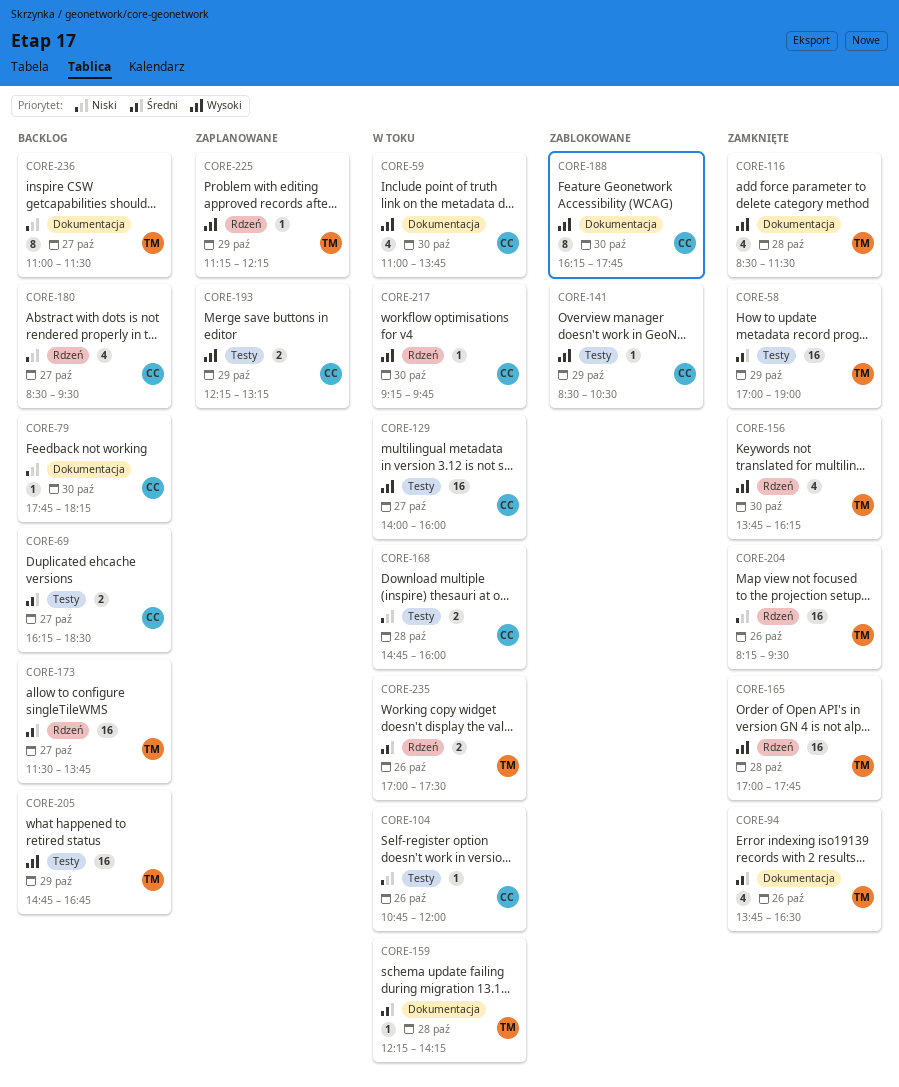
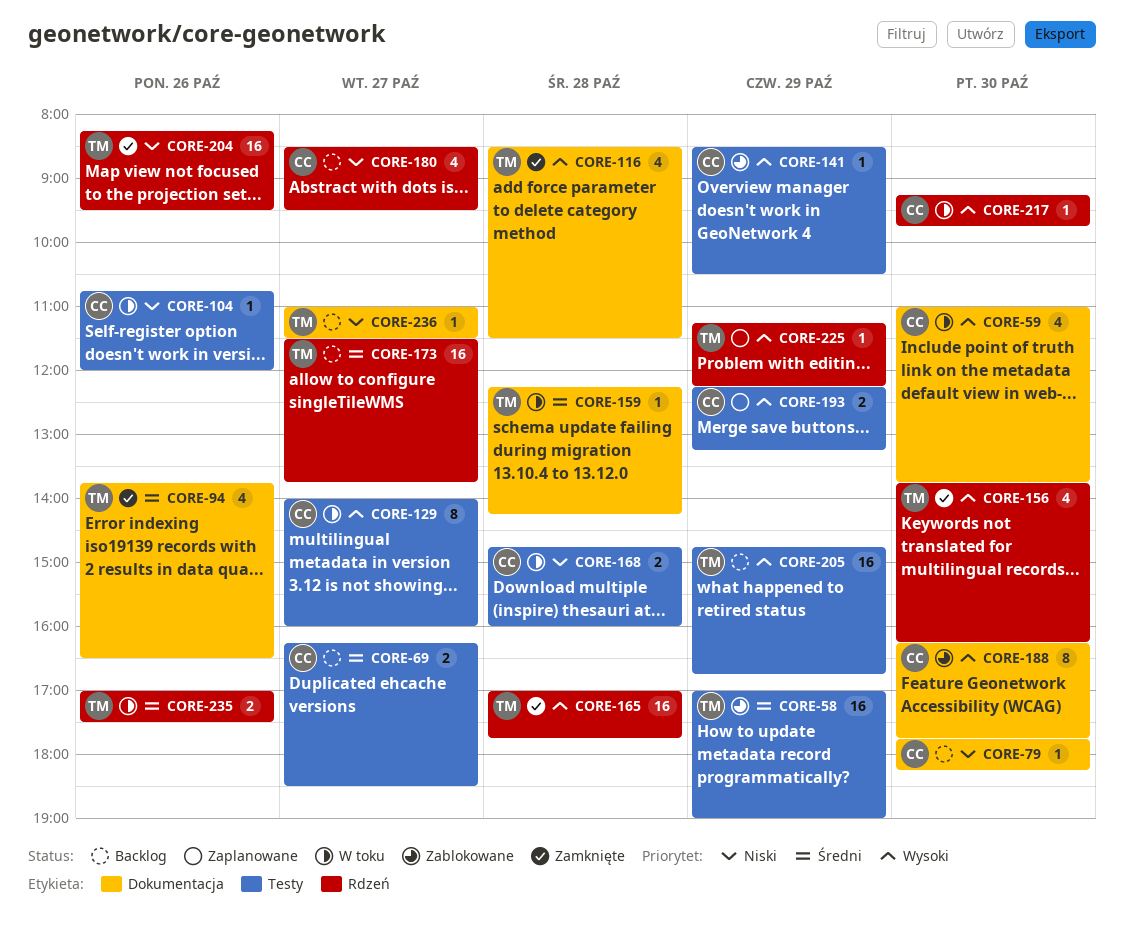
CORE-58, status: Zamknięte -> Zablokowane
CORE-129, estimate: 16 -> 8
CORE-236, estimate: 8 -> 1

